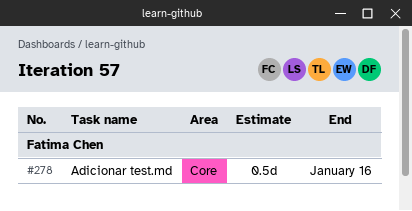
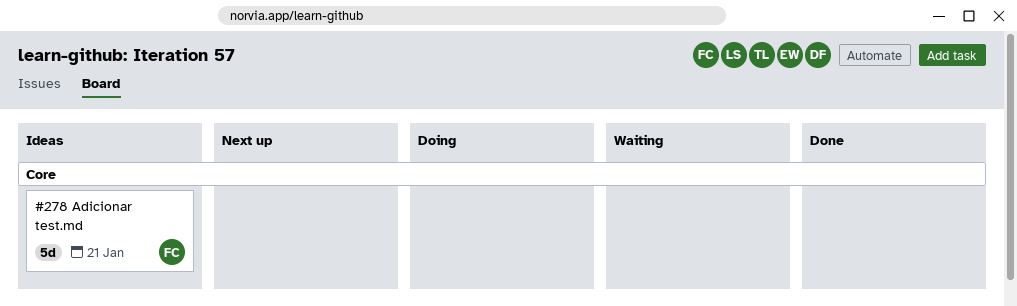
#278, estimate: 0.5d -> 5d
#278, due: Jan 16 -> Jan 21

